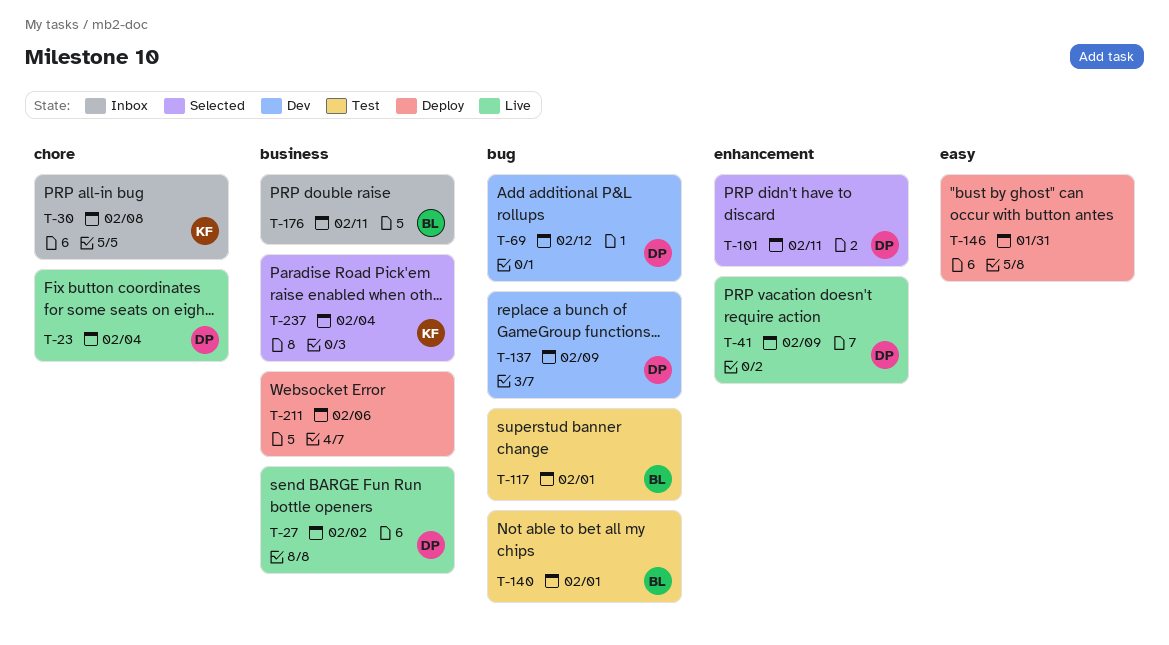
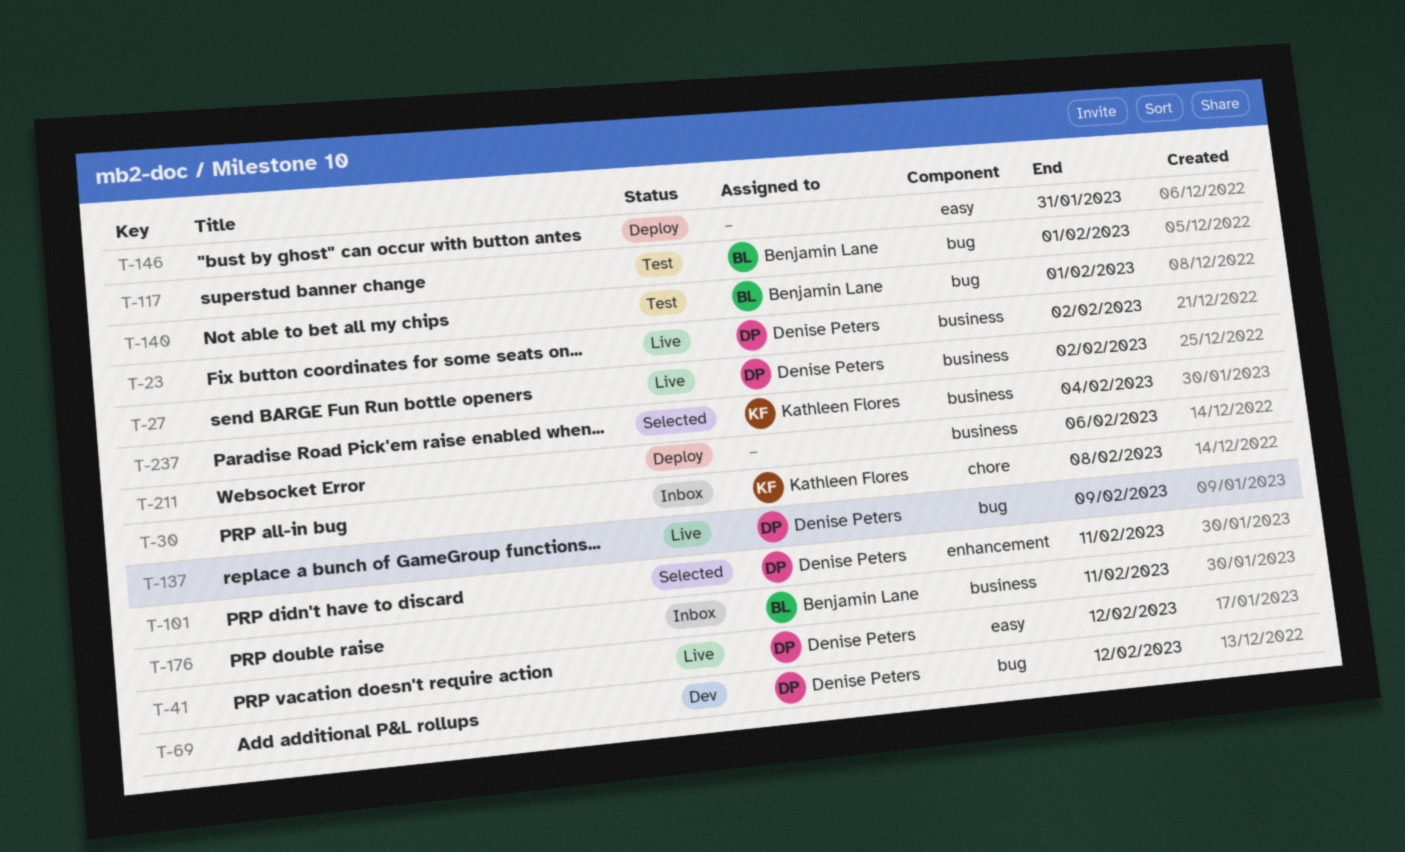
T-23, label: chore -> business
T-23, due: Feb 4 -> Feb 2
T-41, label: enhancement -> easy
T-41, due: Feb 9 -> Feb 12
T-137, status: Dev -> Live

